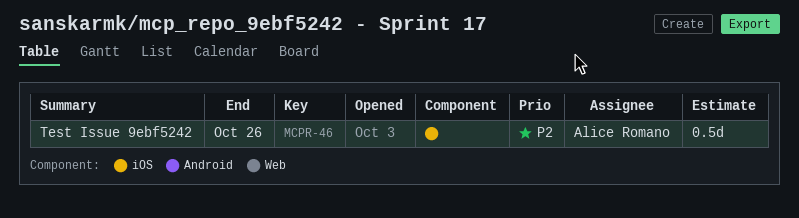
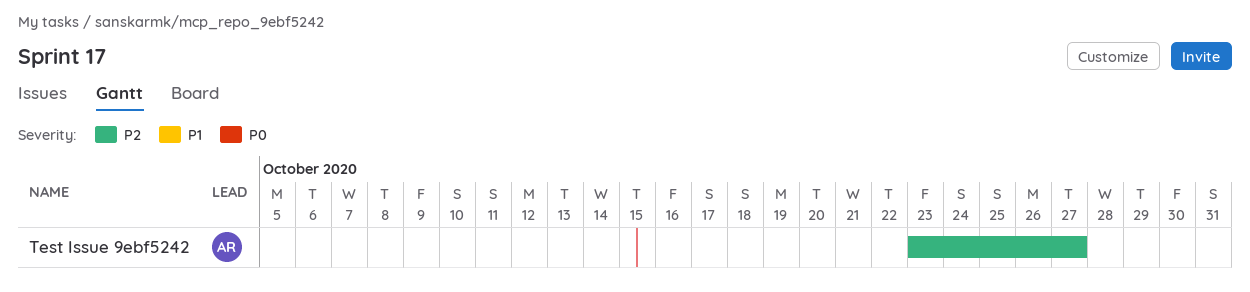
Test Issue 9ebf5242, due: Oct 26 -> Oct 27

